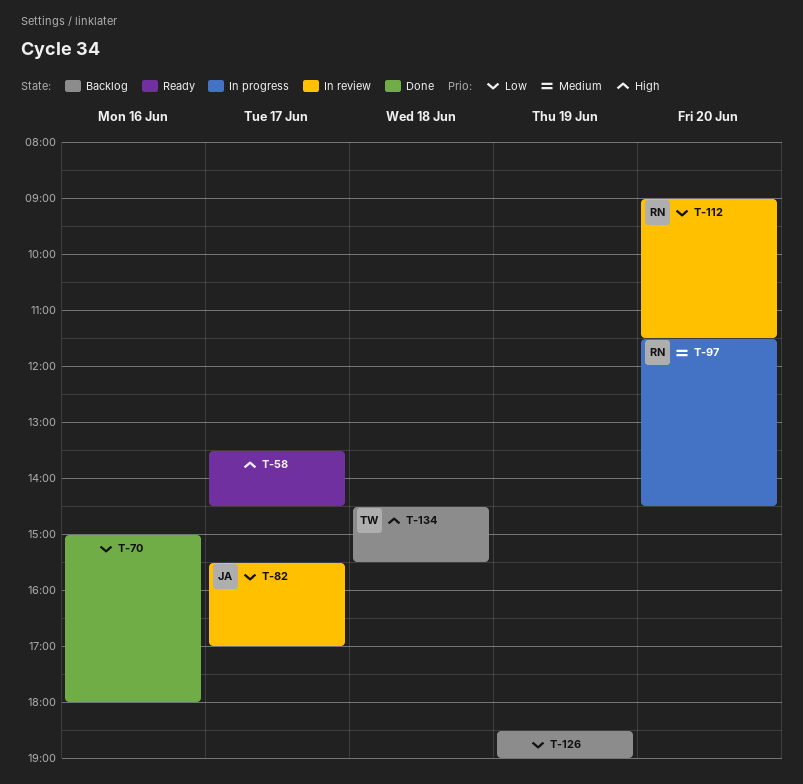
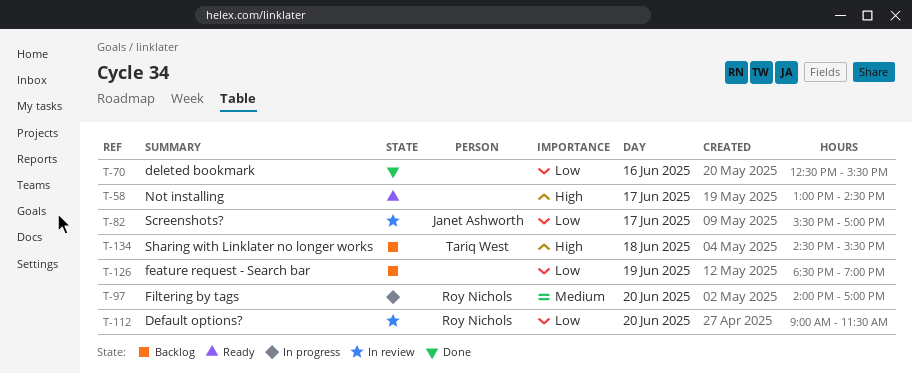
T-58, begins: 13:30 -> 13:00
T-70, begins: 15:00 -> 12:30
T-70, ends: 18:00 -> 15:30
T-97, begins: 11:30 -> 14:00
T-97, ends: 14:30 -> 17:00

